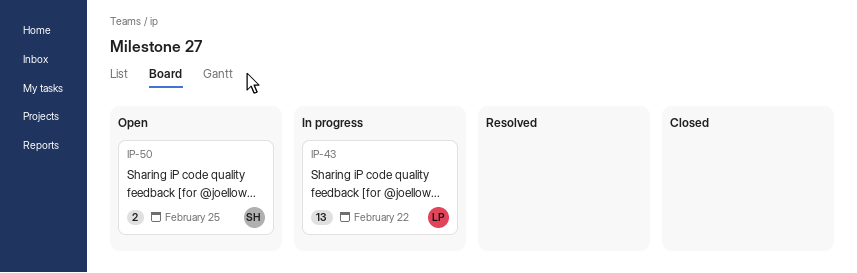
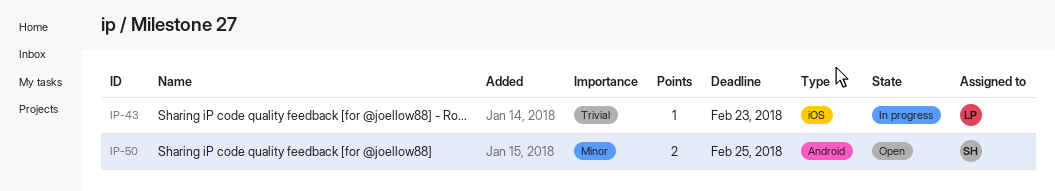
IP-43, estimate: 13 -> 1
IP-43, due: Feb 22 -> Feb 23

